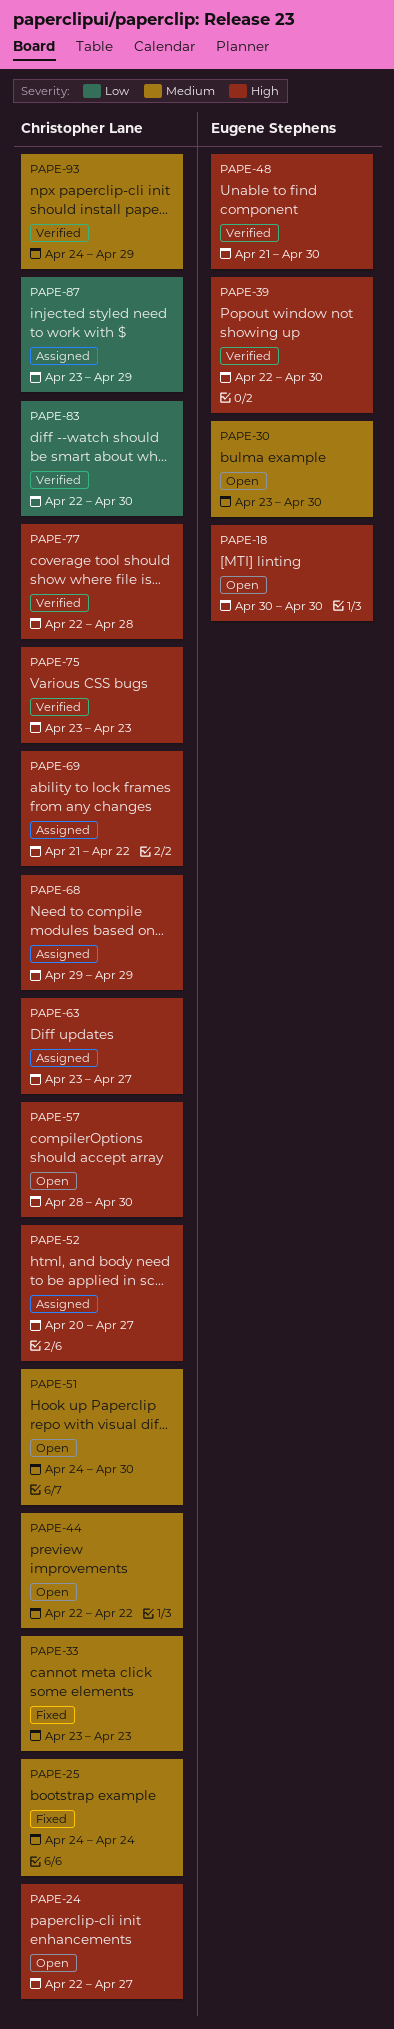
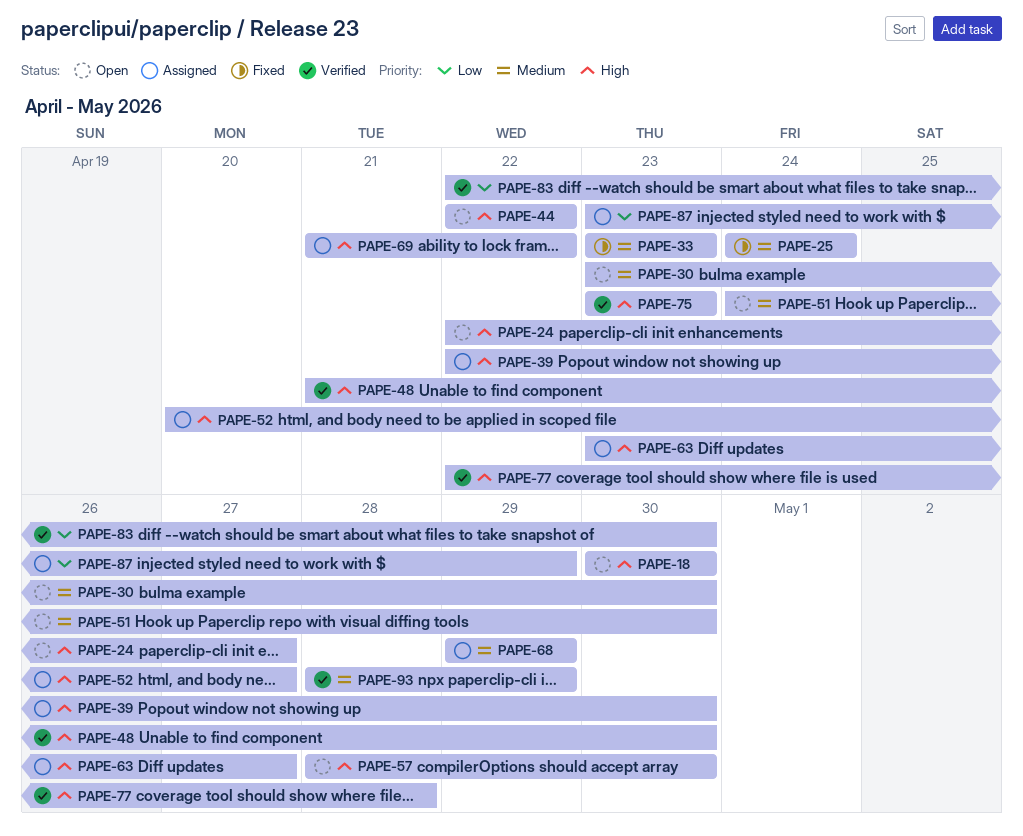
PAPE-39, status: Verified -> Assigned
PAPE-44, priority: Medium -> High
PAPE-68, priority: High -> Medium
PAPE-93, start: Apr 24 -> Apr 28

